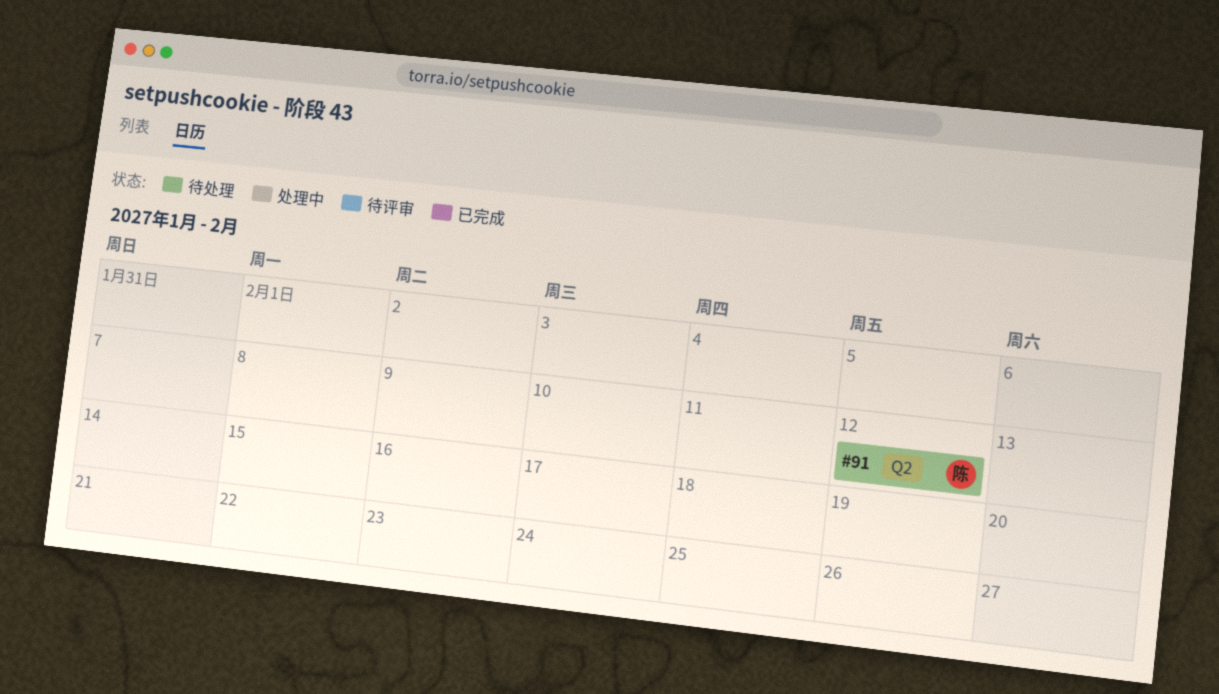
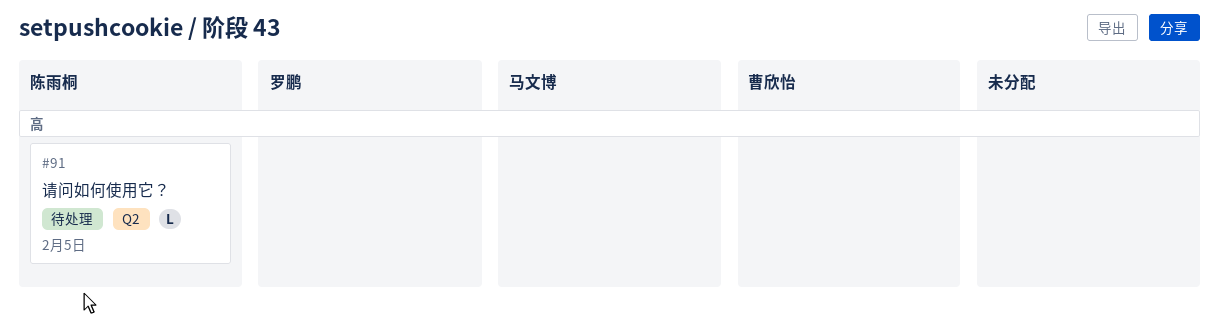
#91, due: Feb 12 -> Feb 5

